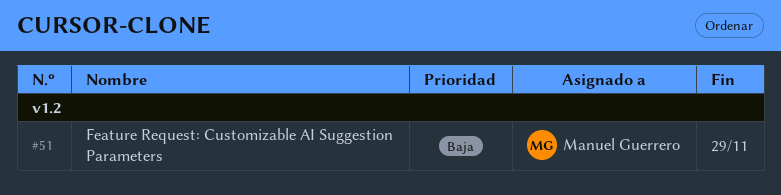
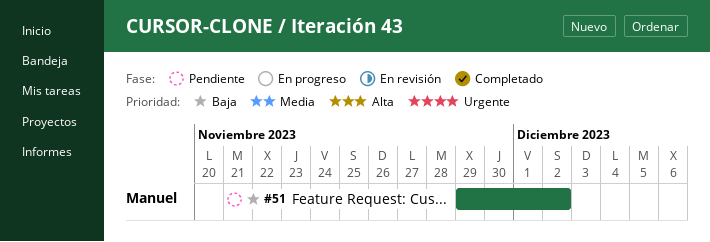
#51, due: Nov 29 -> Dec 2

